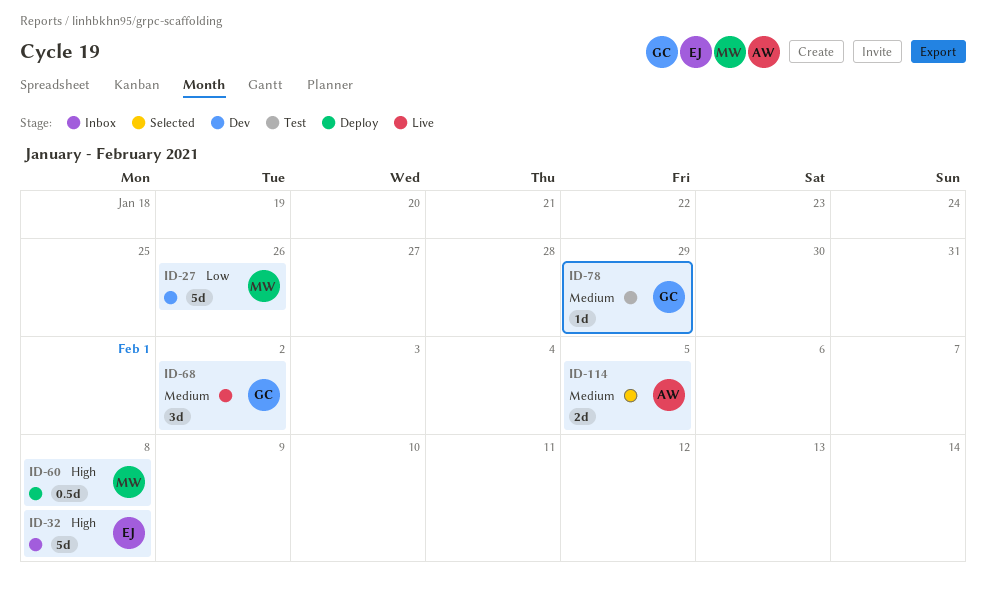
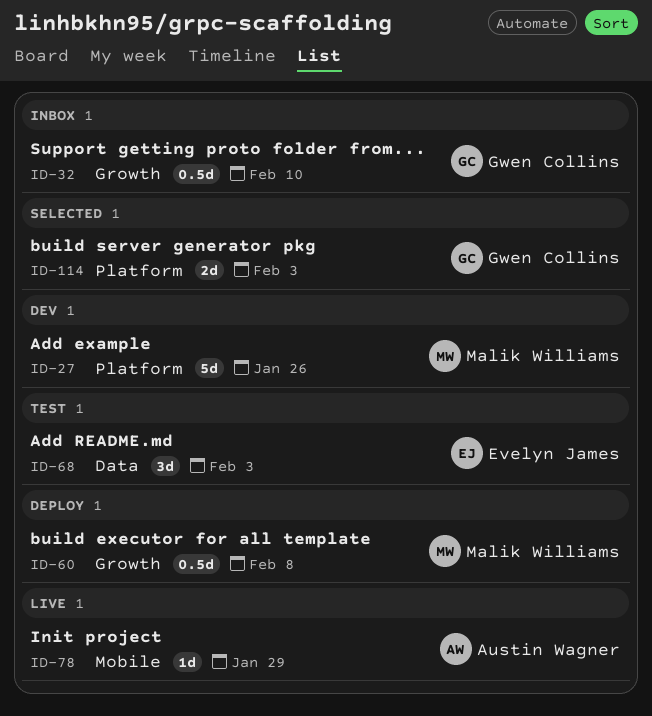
ID-32, owner: Evelyn James -> Gwen Collins
ID-32, estimate: 5d -> 0.5d
ID-32, due: Feb 8 -> Feb 10
ID-68, status: Live -> Test
ID-68, owner: Gwen Collins -> Evelyn James
ID-68, due: Feb 2 -> Feb 3
ID-78, status: Test -> Live
ID-78, owner: Gwen Collins -> Austin Wagner
ID-114, owner: Austin Wagner -> Gwen Collins
ID-114, due: Feb 5 -> Feb 3

